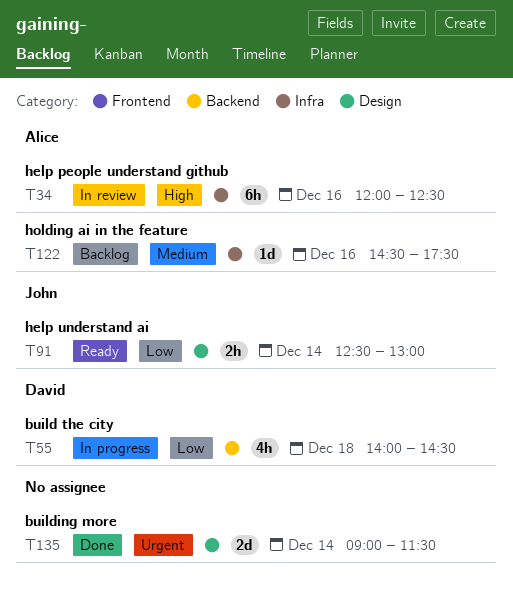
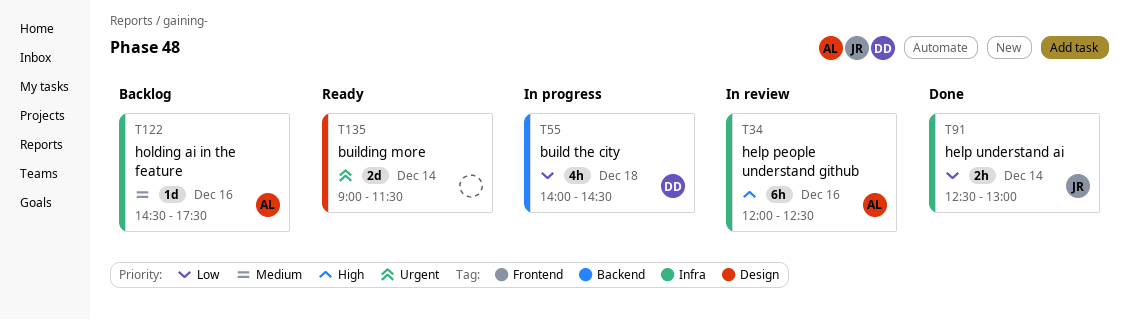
T91, status: Ready -> Done
T91, label: Design -> Infra
T135, status: Done -> Ready

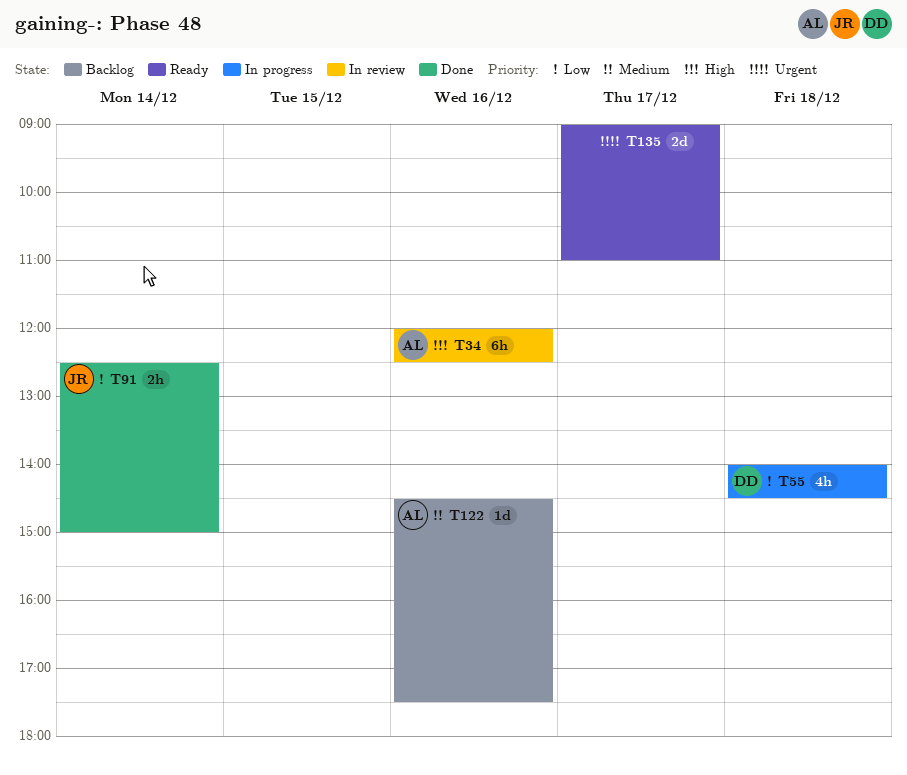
T91, ends: 13:00 -> 15:00
T135, day: Dec 14 -> Dec 17
T135, ends: 11:30 -> 11:00

